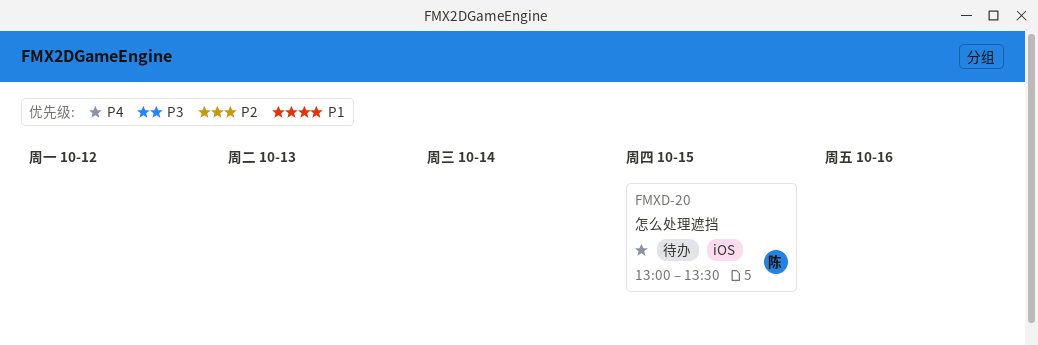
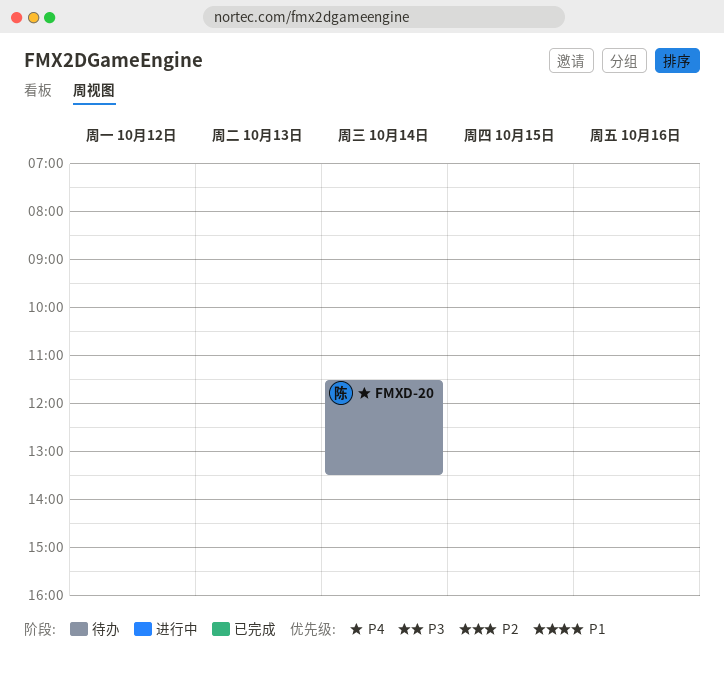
FMXD-20, day: Oct 15 -> Oct 14
FMXD-20, begins: 13:00 -> 11:30

